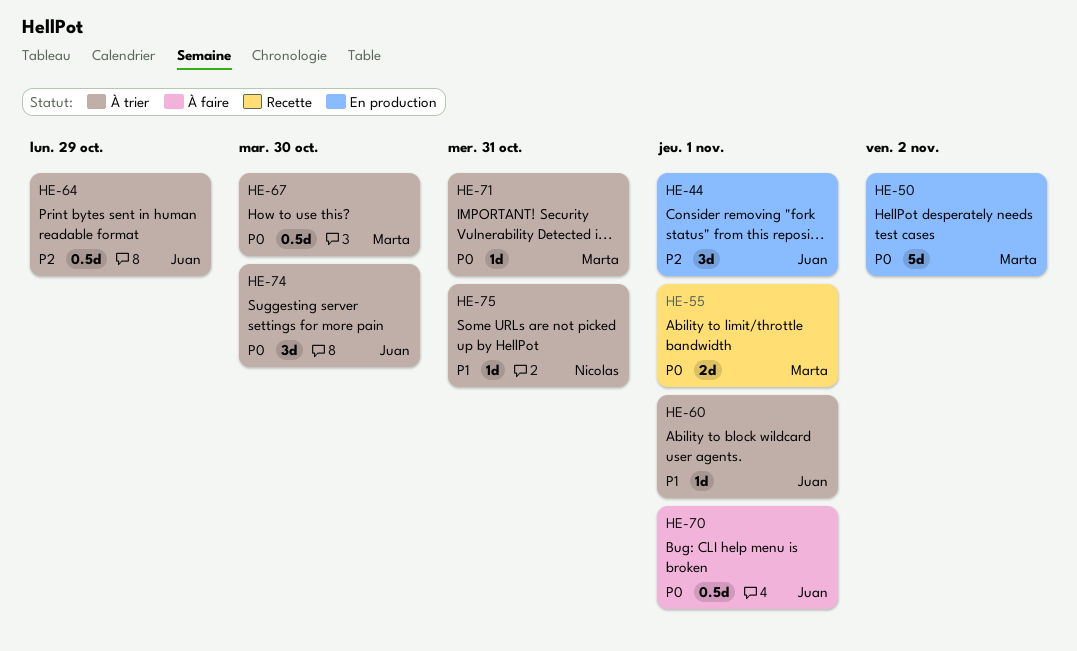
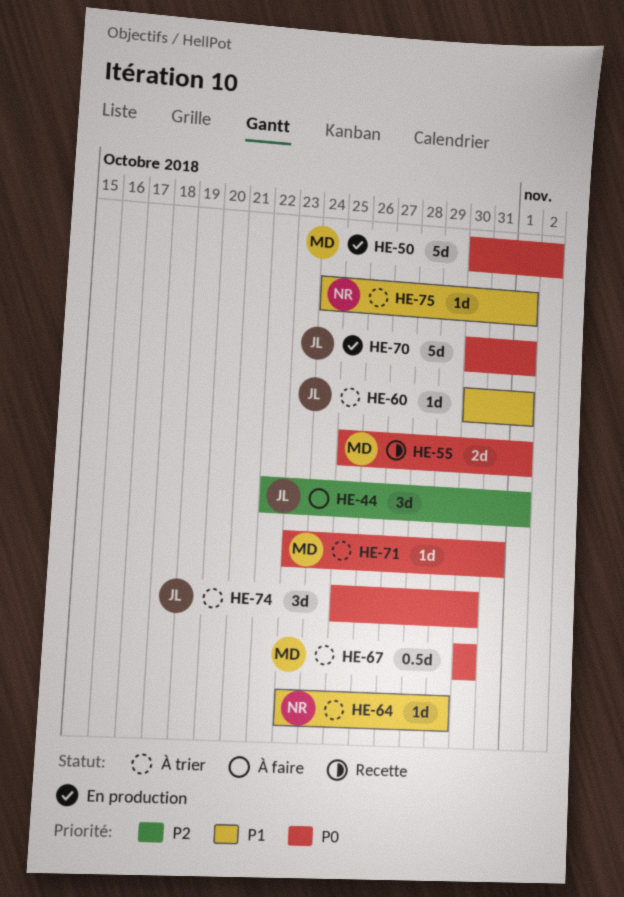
HE-44, status: En production -> À faire
HE-64, owner: Juan -> Nicolas
HE-64, priority: P2 -> P1
HE-64, estimate: 0.5d -> 1d
HE-70, status: À faire -> En production
HE-70, estimate: 0.5d -> 5d
HE-75, due: Oct 31 -> Nov 1

